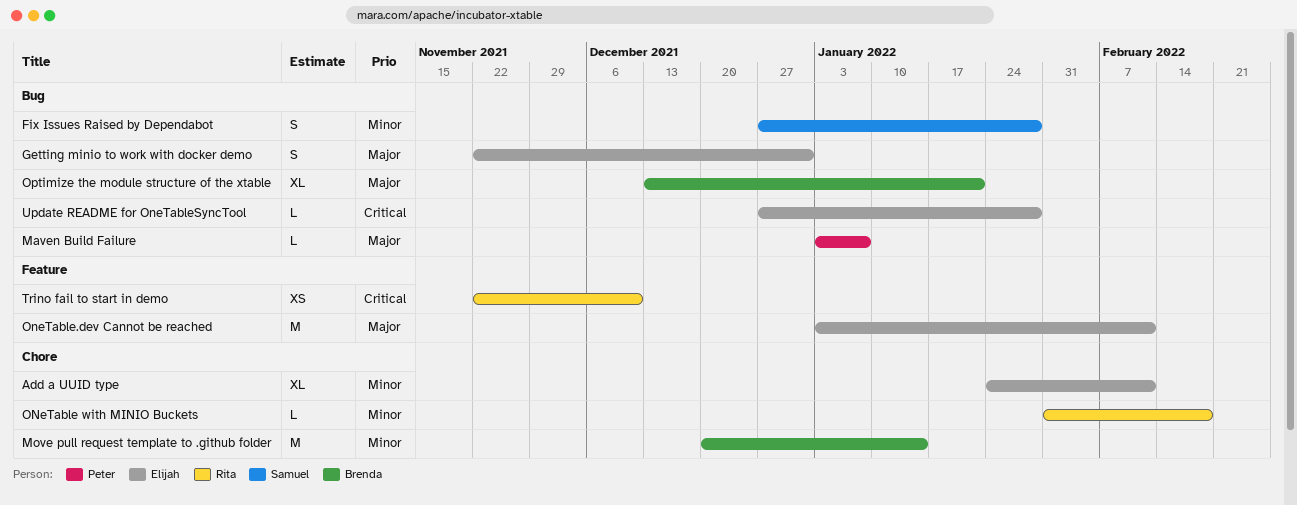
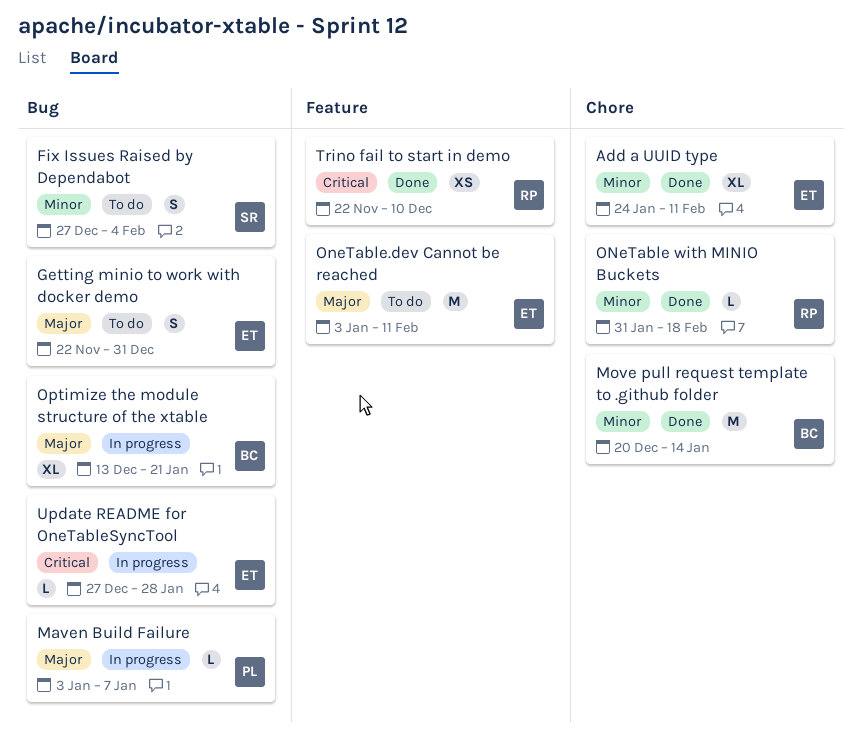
Fix Issues Raised by Dependabot, due: Jan 28 -> Feb 4

